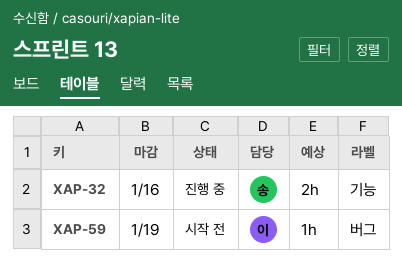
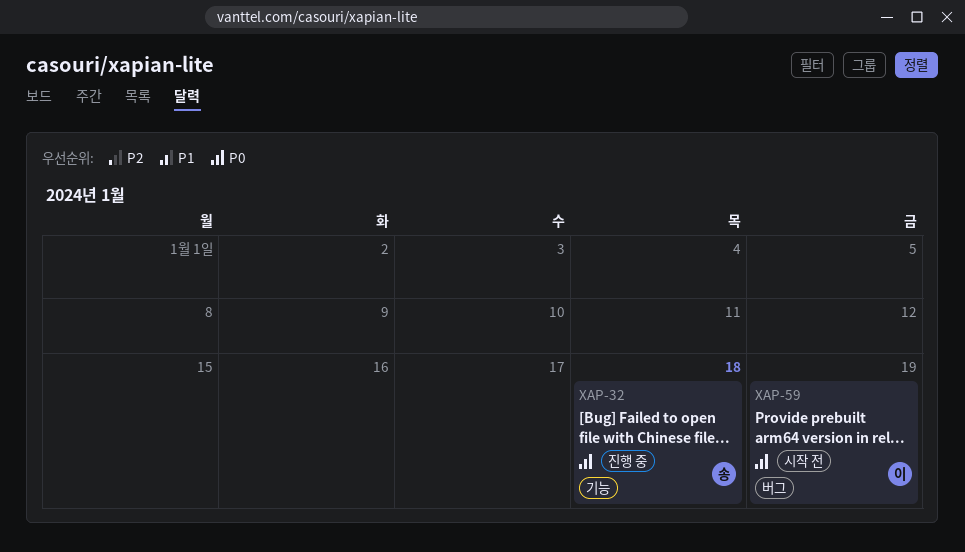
XAP-32, due: Jan 16 -> Jan 18

